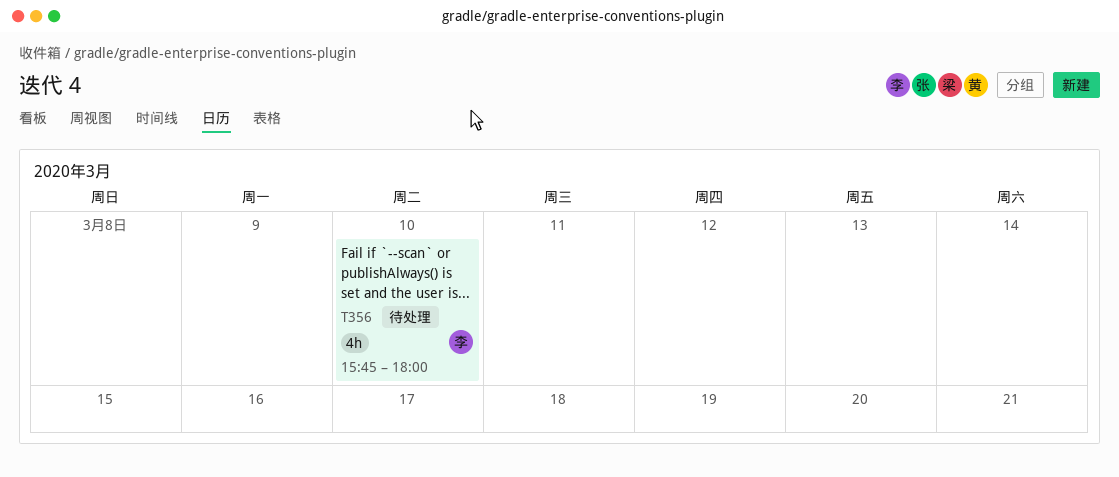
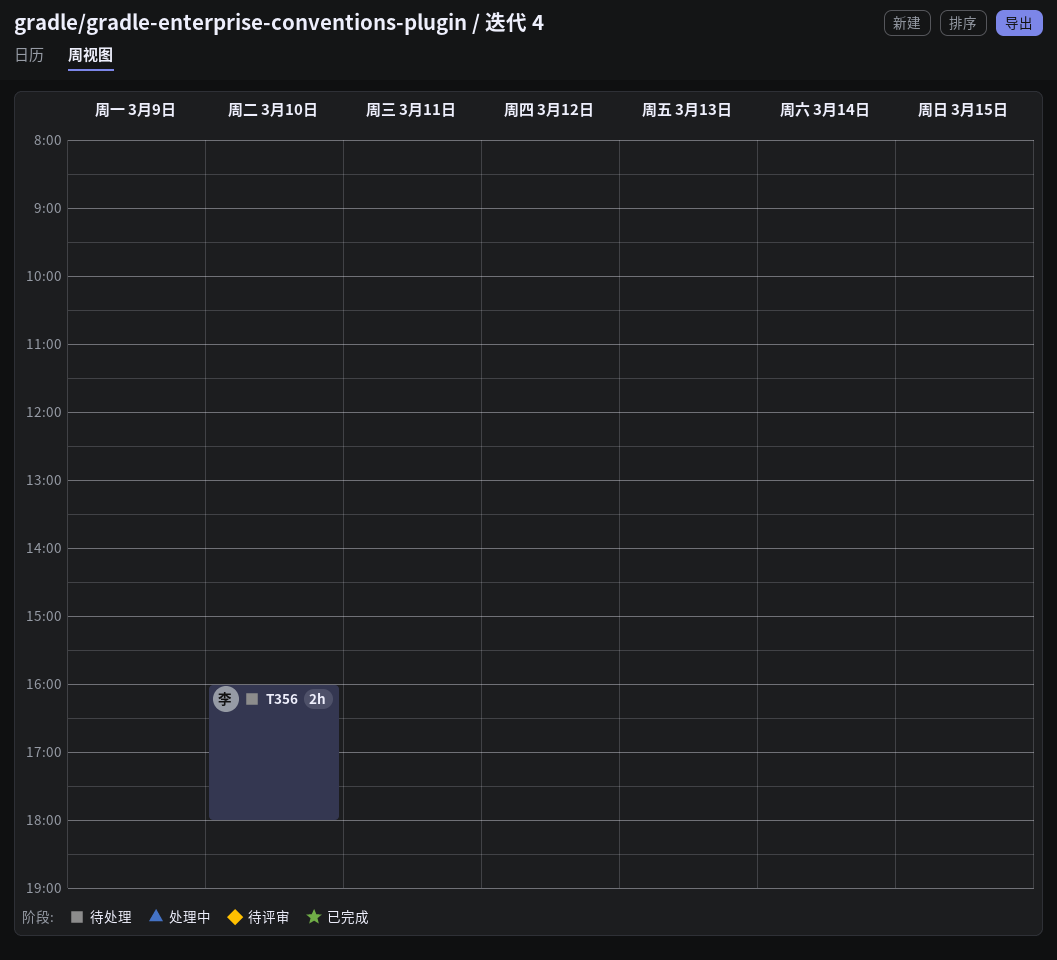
T356, estimate: 4h -> 2h
T356, begins: 15:45 -> 16:00

